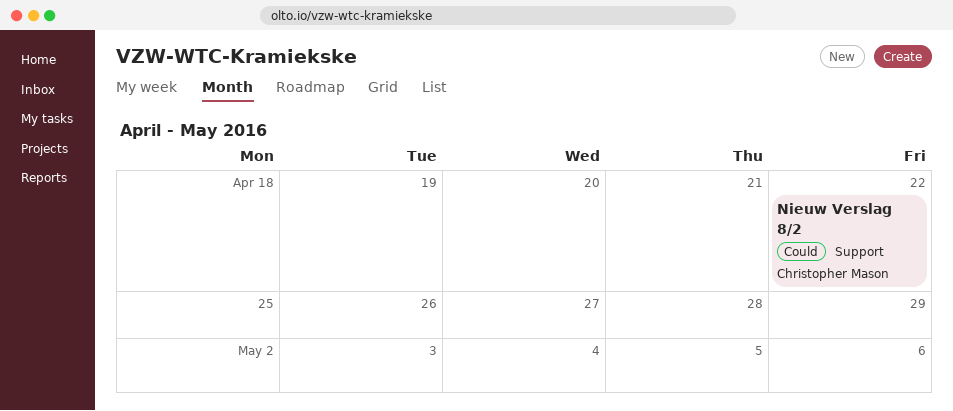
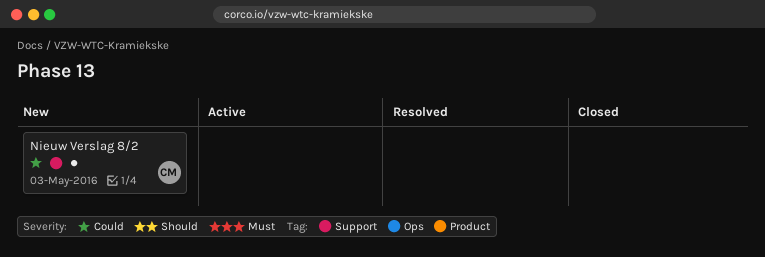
Nieuw Verslag 8/2, due: Apr 22 -> May 3

